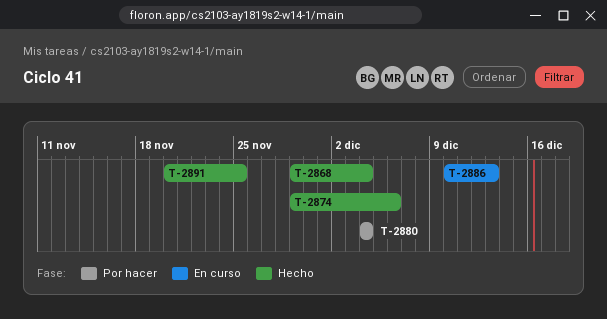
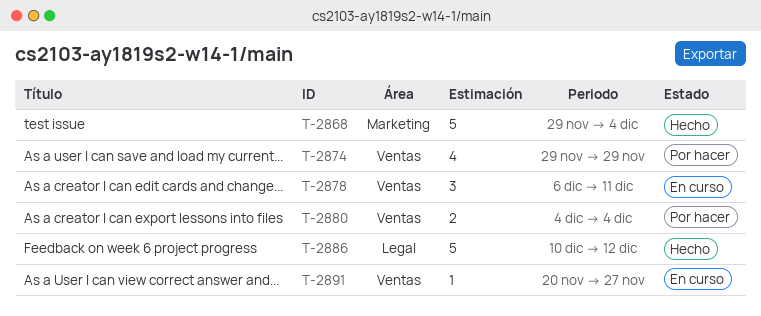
T-2874, status: Hecho -> Por hacer
T-2874, due: Dec 6 -> Nov 29
T-2878: none -> present
T-2886, status: En curso -> Hecho
T-2886, due: Dec 13 -> Dec 12
T-2891, status: Hecho -> En curso
T-2891, due: Nov 25 -> Nov 27

